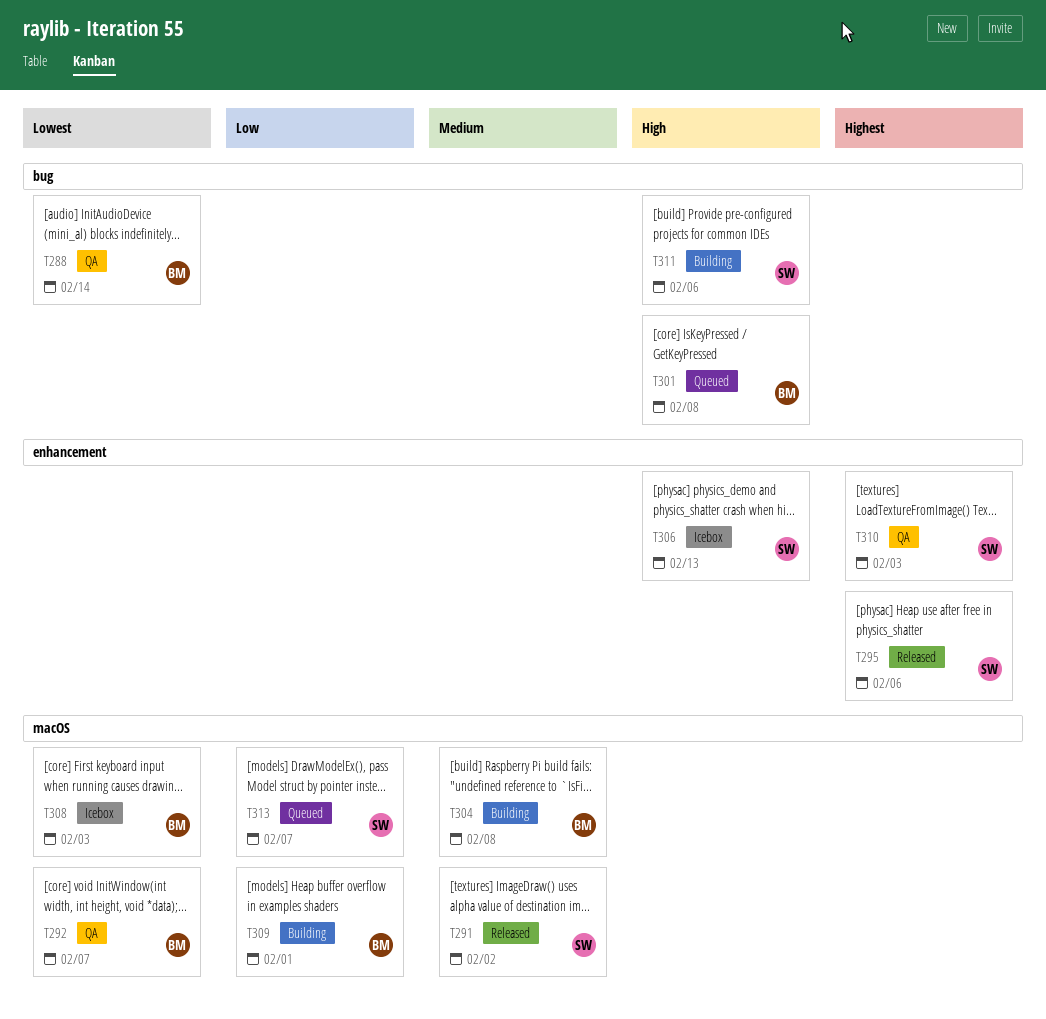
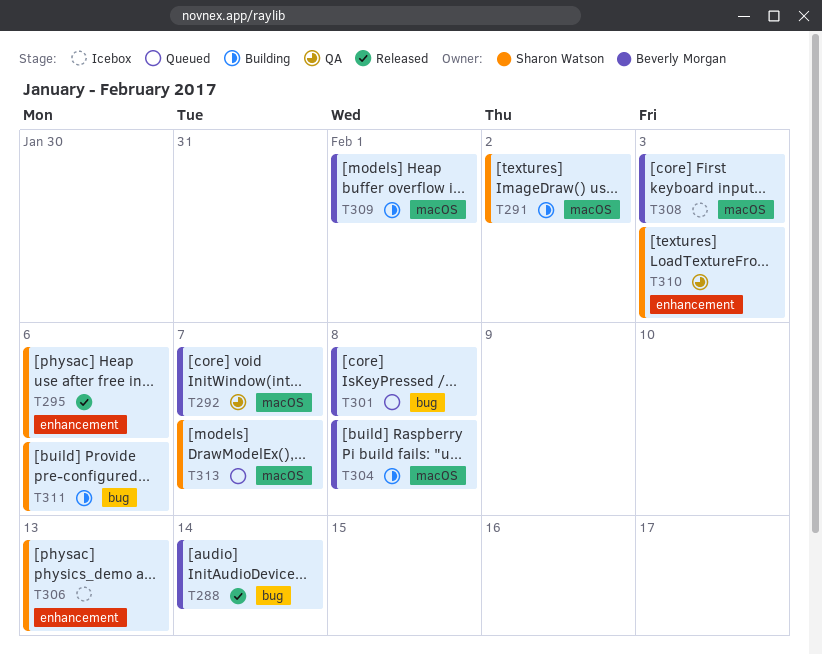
T288, status: QA -> Released
T291, status: Released -> Building

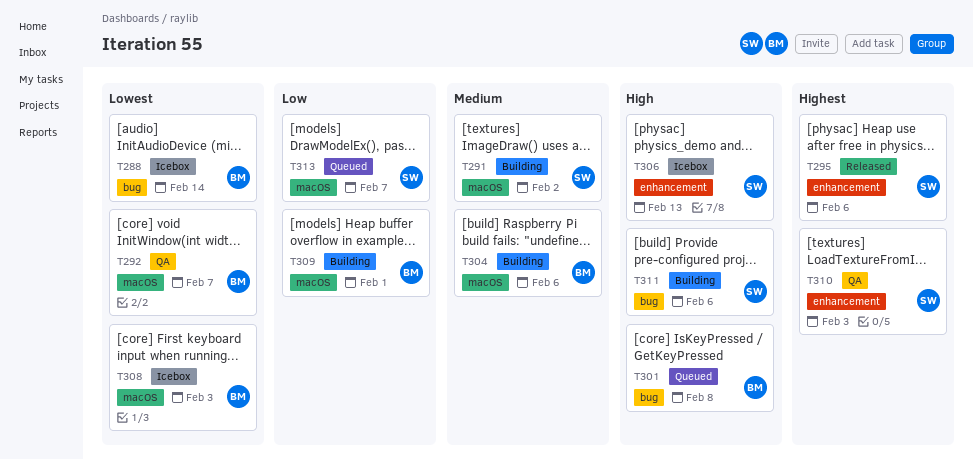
T288, status: Released -> Icebox
T304, due: Feb 8 -> Feb 6

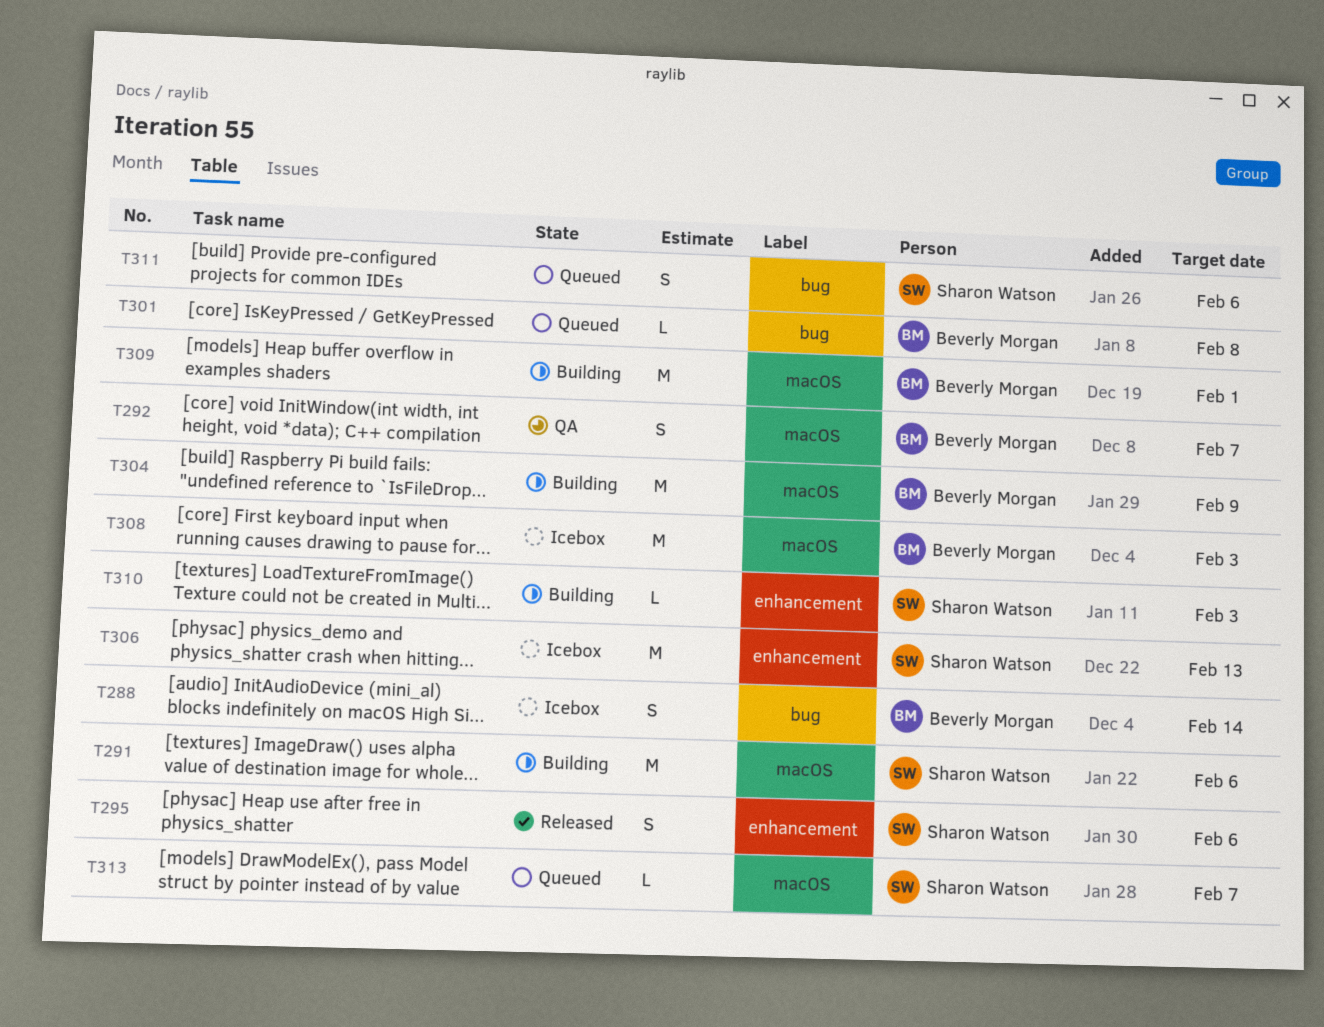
T291, due: Feb 2 -> Feb 6
T304, due: Feb 6 -> Feb 9
T310, status: QA -> Building
T311, status: Building -> Queued

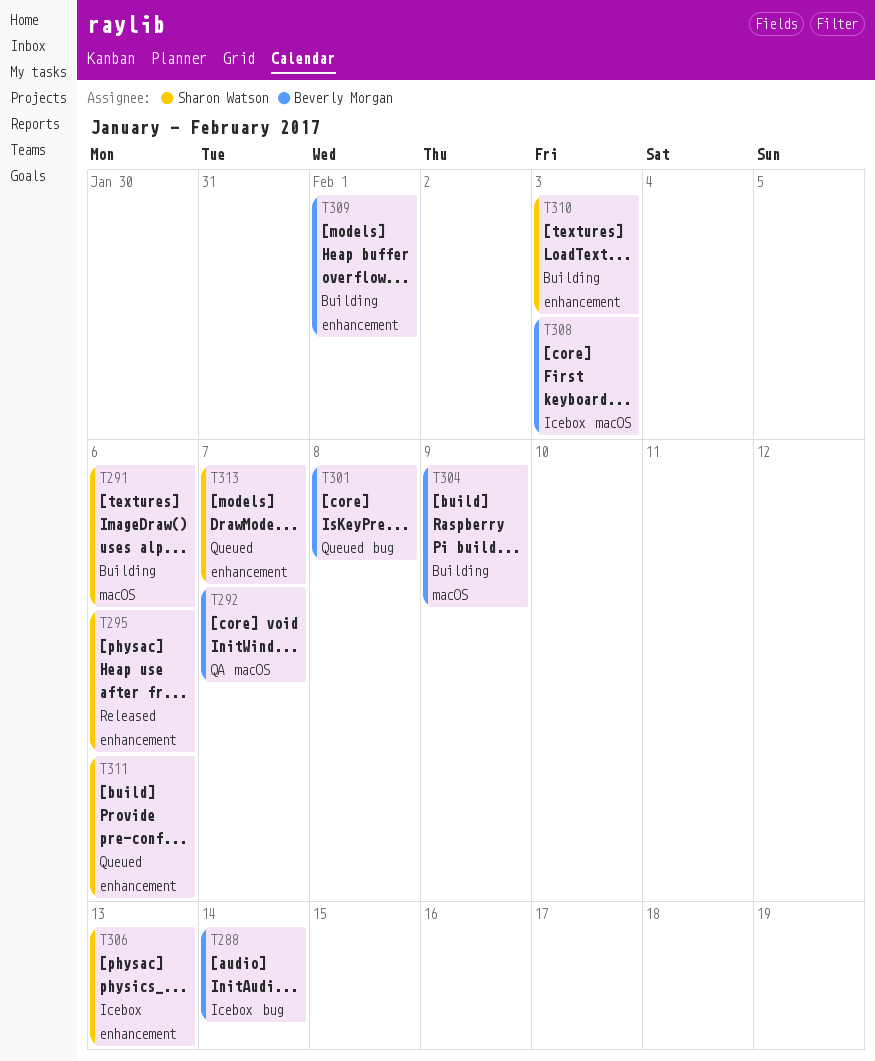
T309, label: macOS -> enhancement
T311, label: bug -> enhancement
T313, label: macOS -> enhancement

